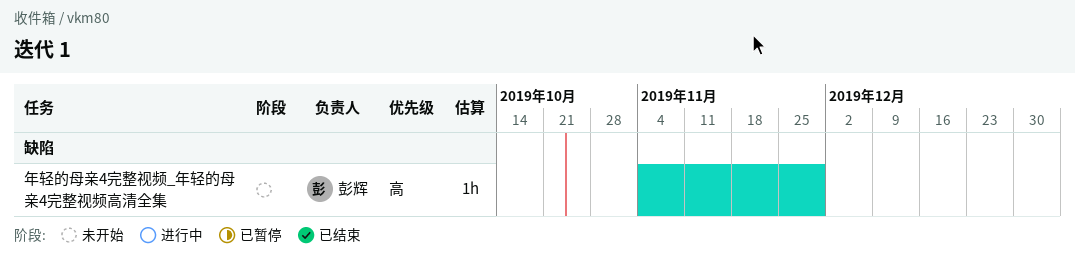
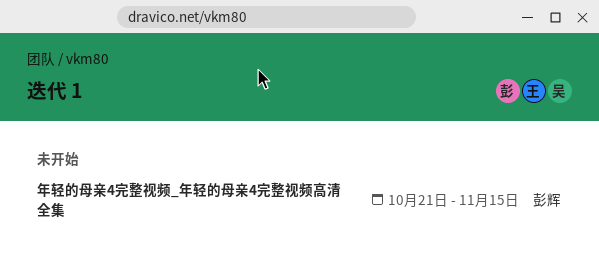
年轻的母亲4完整视频_年轻的母亲4完整视频高清全集, start: Nov 4 -> Oct 21
年轻的母亲4完整视频_年轻的母亲4完整视频高清全集, due: Nov 29 -> Nov 15

